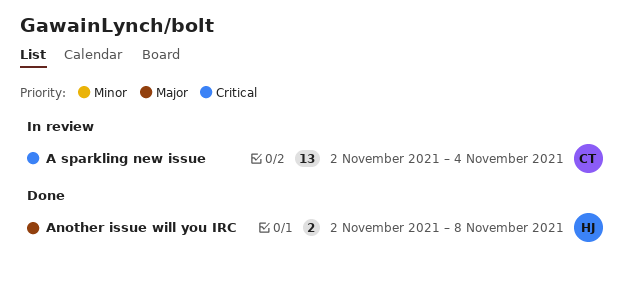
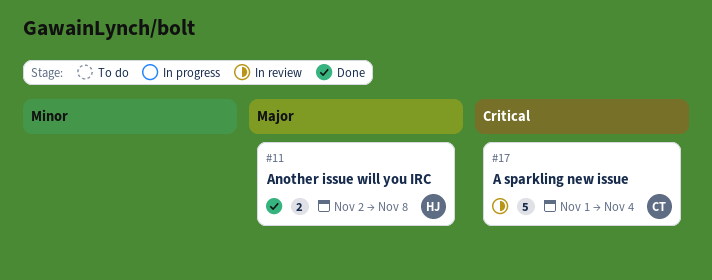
A sparkling new issue, estimate: 13 -> 5
A sparkling new issue, start: Nov 2 -> Nov 1

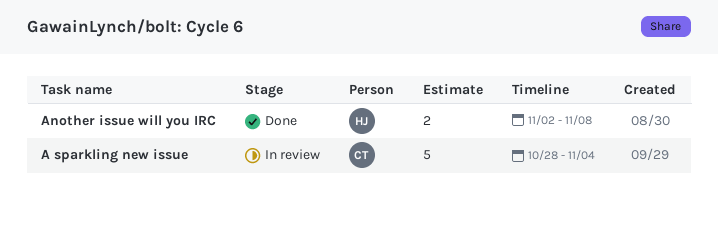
A sparkling new issue, start: Nov 1 -> Oct 28

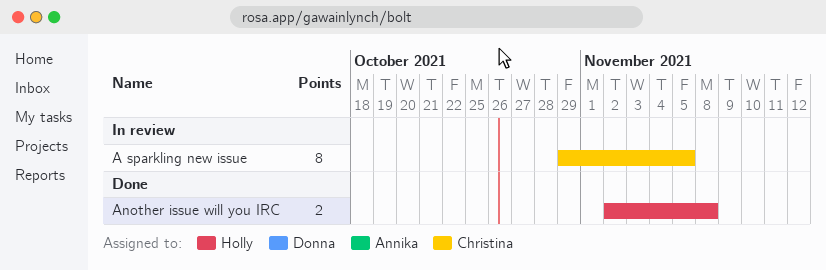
A sparkling new issue, estimate: 5 -> 8
A sparkling new issue, start: Oct 28 -> Oct 29
A sparkling new issue, due: Nov 4 -> Nov 5

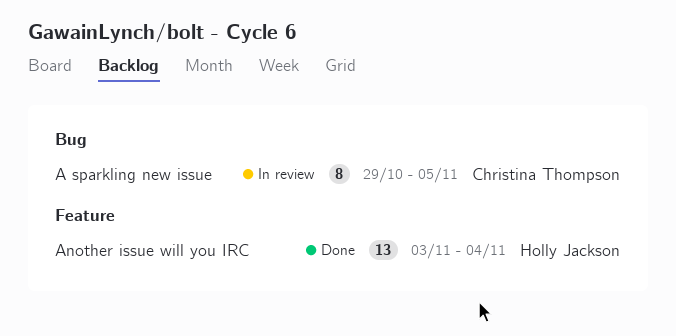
Another issue will you IRC, estimate: 2 -> 13
Another issue will you IRC, start: Nov 2 -> Nov 3
Another issue will you IRC, due: Nov 8 -> Nov 4

